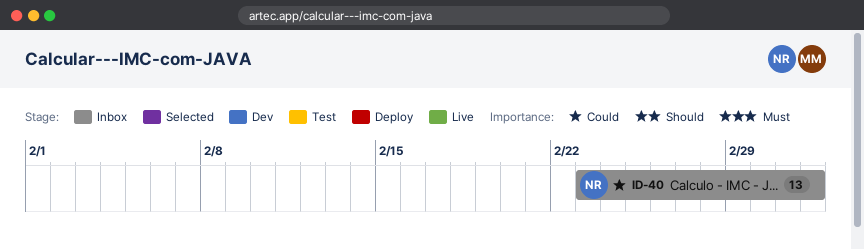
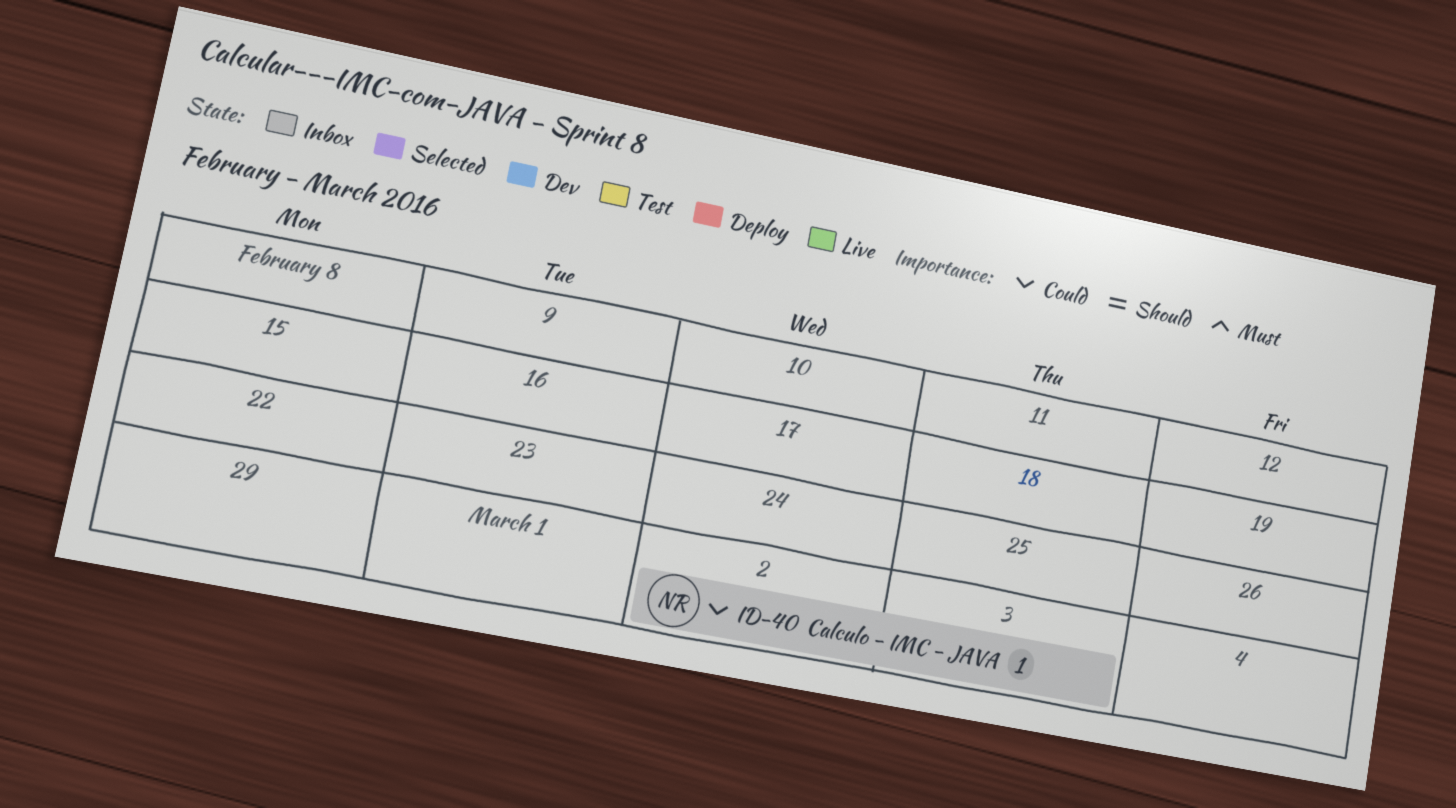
ID-40, estimate: 13 -> 1
ID-40, start: Feb 23 -> Mar 2

